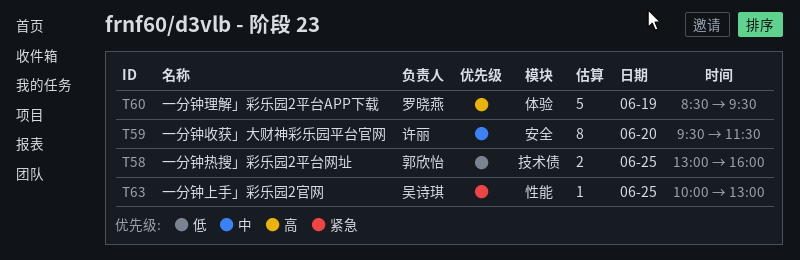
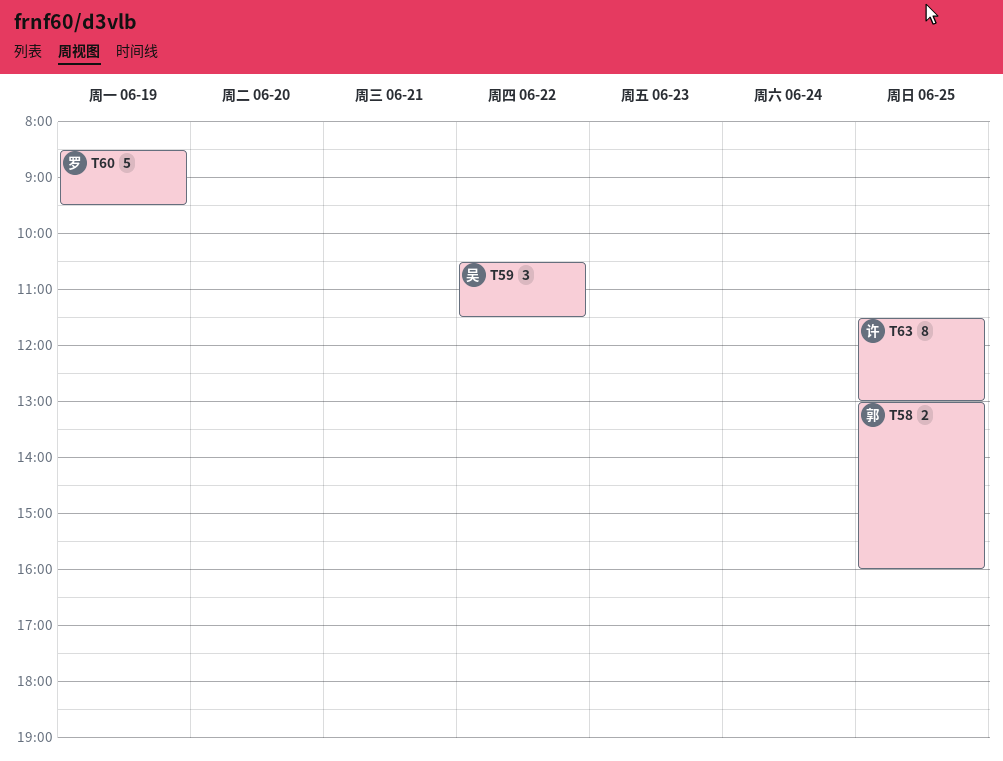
T59, owner: 许丽 -> 吴诗琪
T59, estimate: 8 -> 3
T59, day: Jun 20 -> Jun 22
T59, begins: 09:30 -> 10:30
T63, owner: 吴诗琪 -> 许丽
T63, estimate: 1 -> 8
T63, begins: 10:00 -> 11:30

